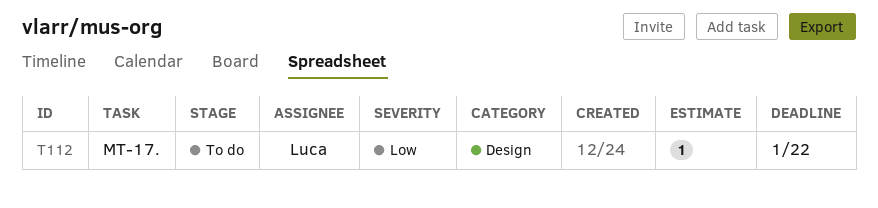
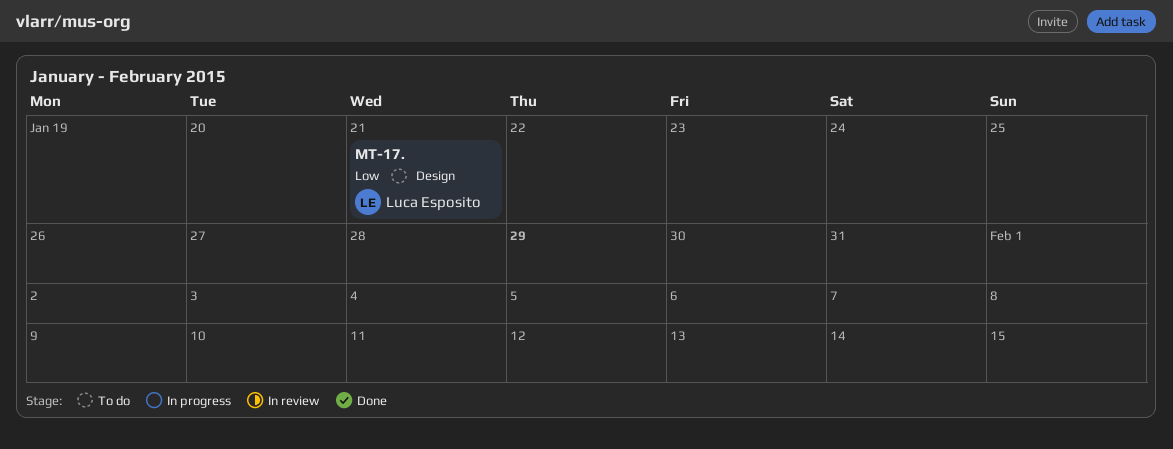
MT-17., due: Jan 22 -> Jan 21

